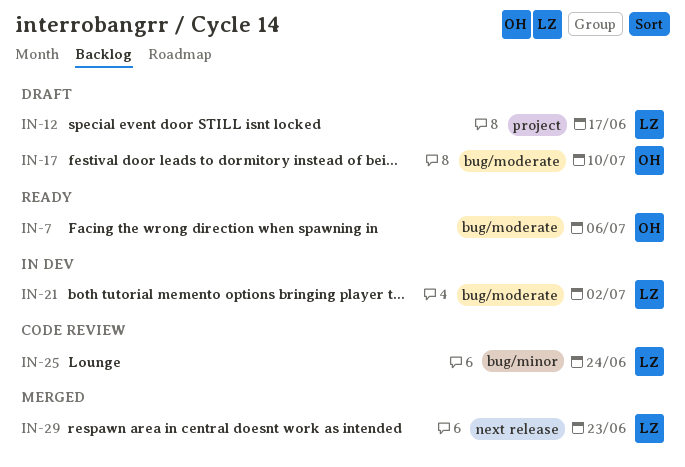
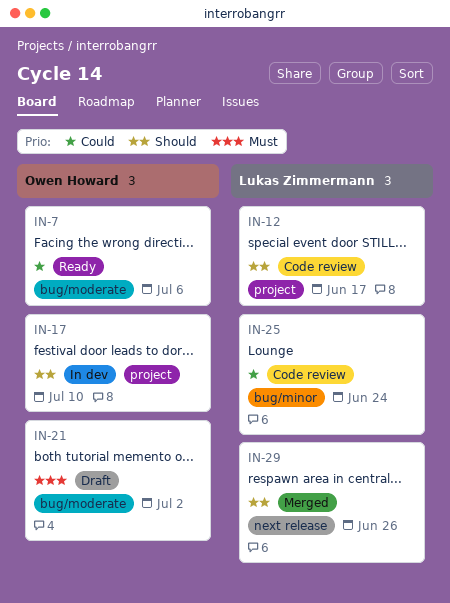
IN-12, status: Draft -> Code review
IN-17, status: Draft -> In dev
IN-17, label: bug/moderate -> project
IN-21, status: In dev -> Draft
IN-21, owner: Lukas Zimmermann -> Owen Howard
IN-29, due: Jun 23 -> Jun 26

